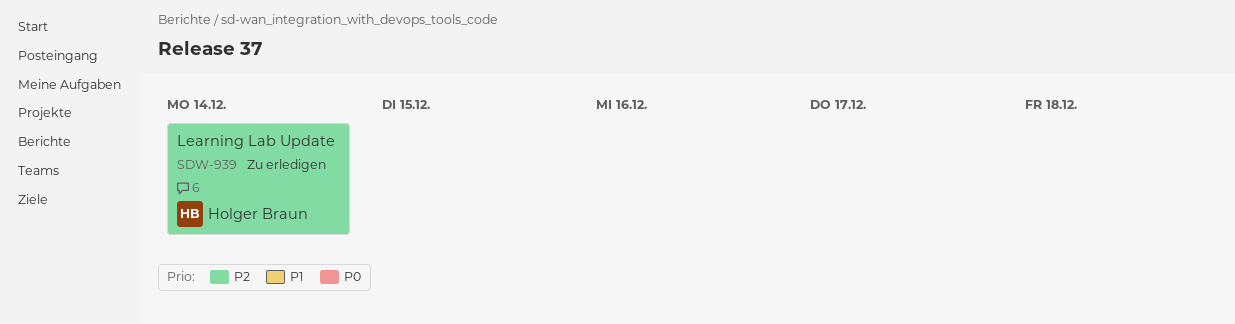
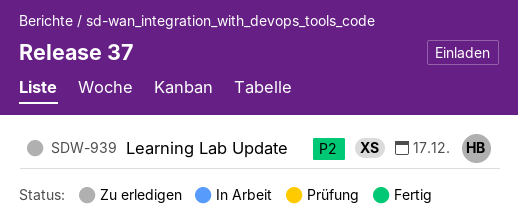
SDW-939, due: Dec 14 -> Dec 17

